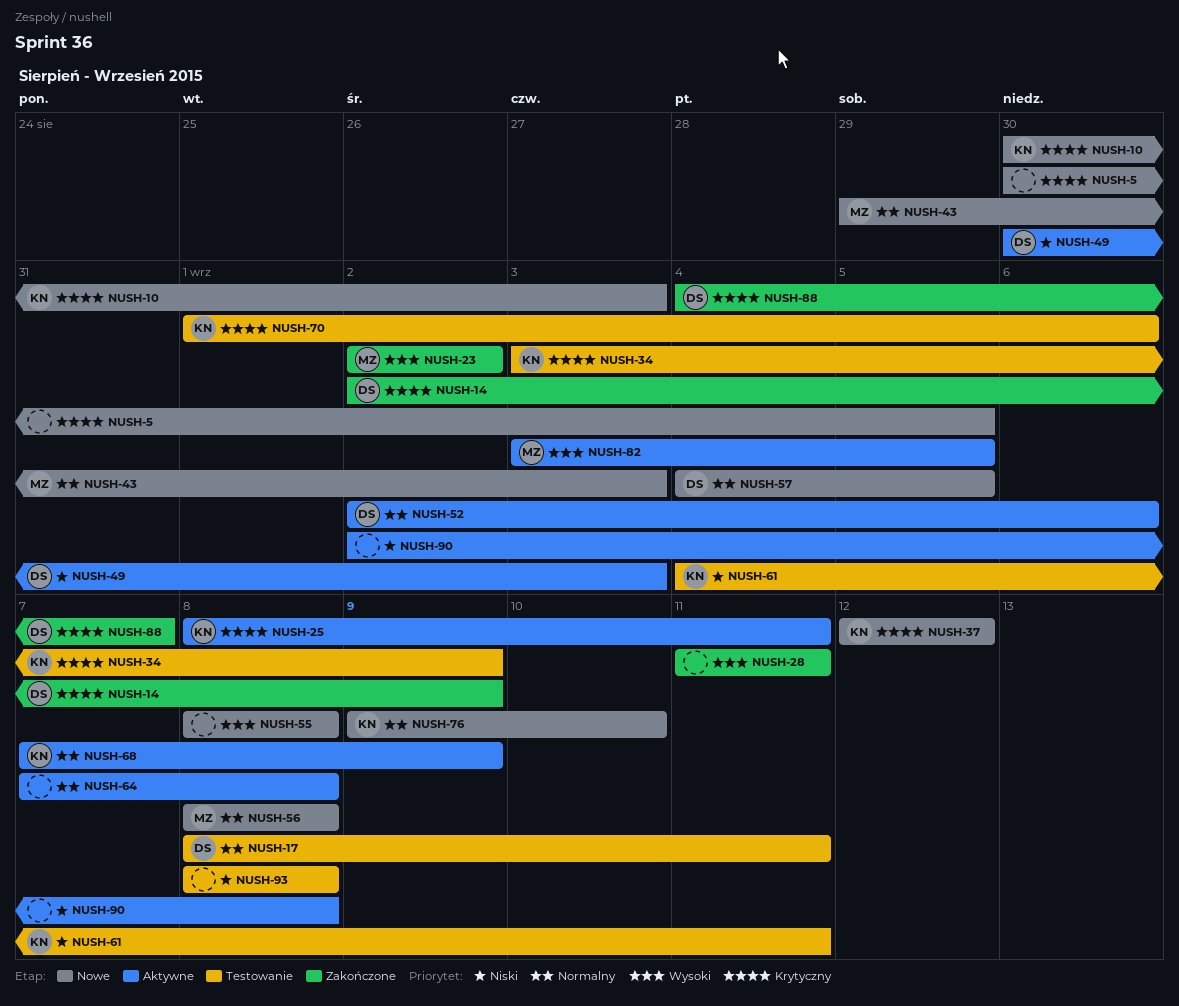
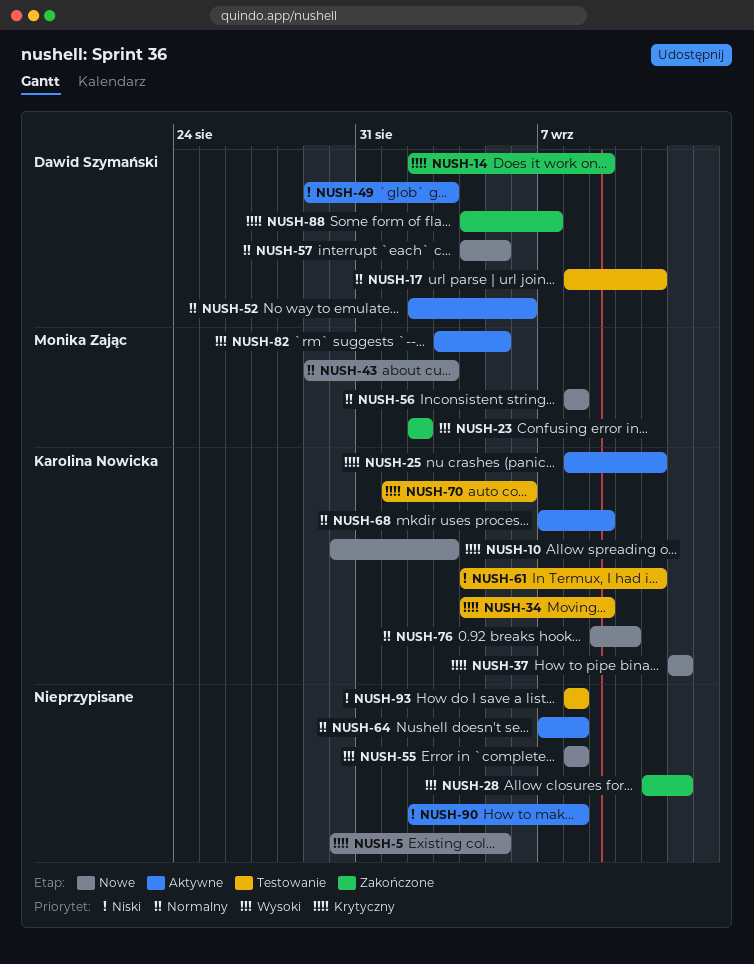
NUSH-28, due: Sep 11 -> Sep 12
NUSH-34, start: Sep 3 -> Sep 4
NUSH-49, start: Aug 30 -> Aug 29

